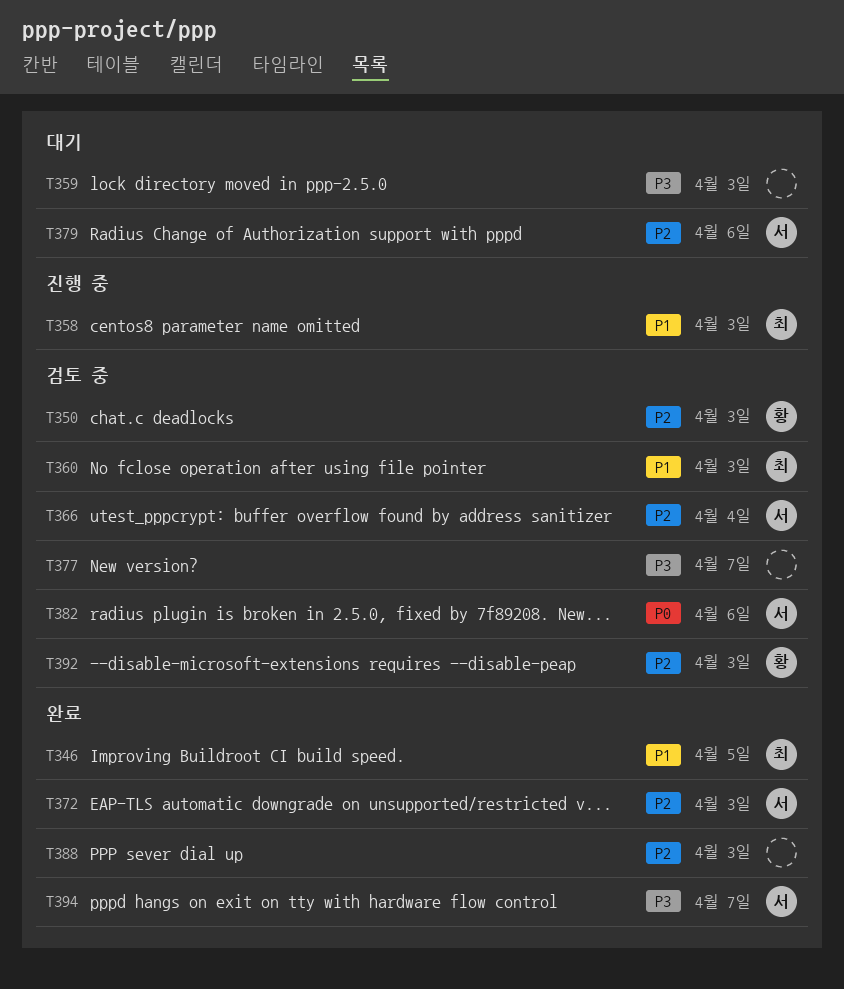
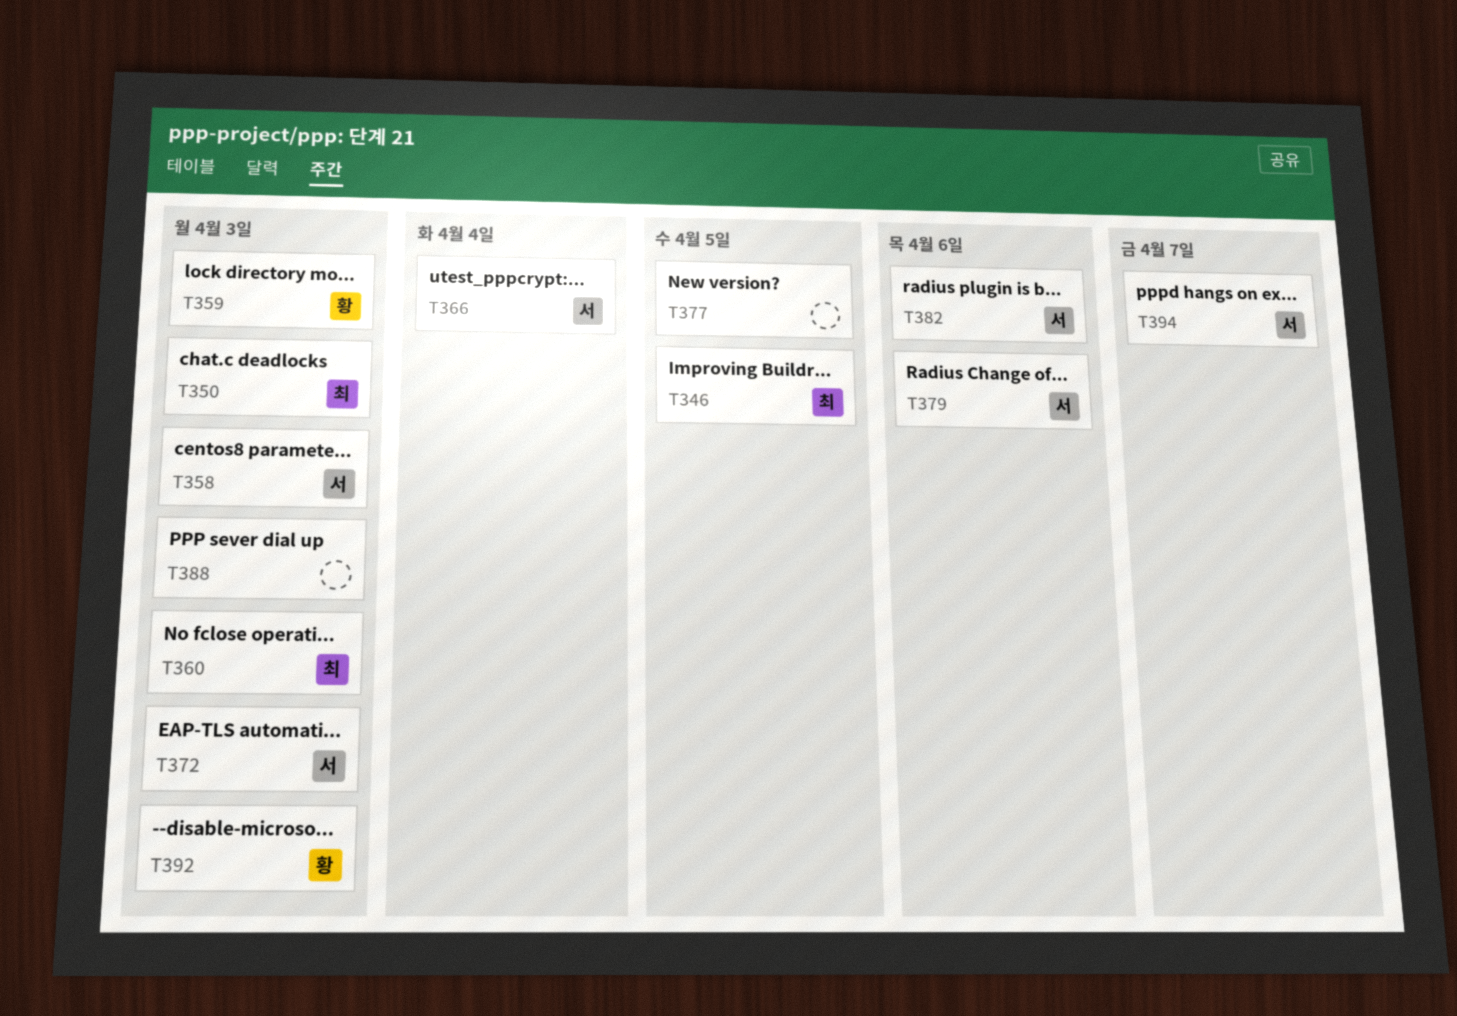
T350, owner: 황 -> 최
T358, owner: 최 -> 서
T359, owner: none -> 황
T377, due: Apr 7 -> Apr 5

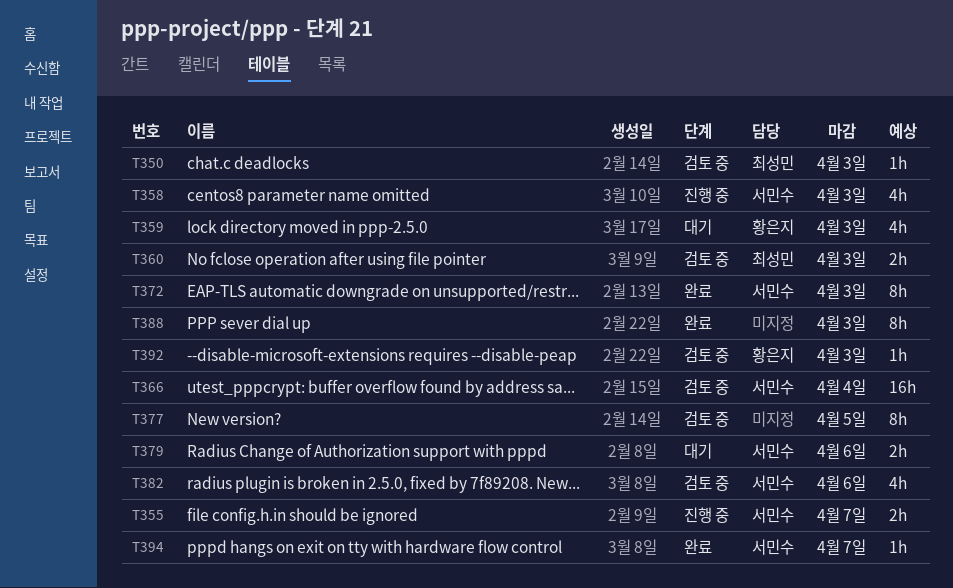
T346: present -> none
T355: none -> present

